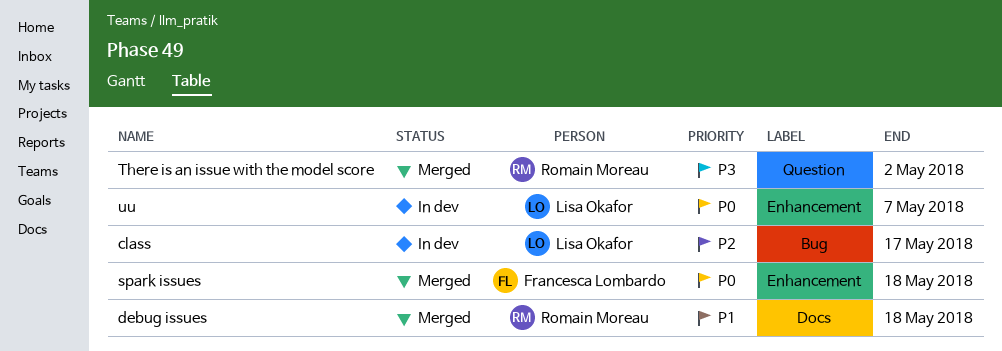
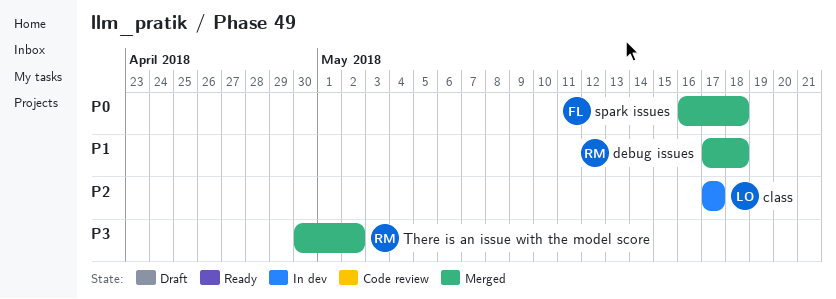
uu: present -> none

